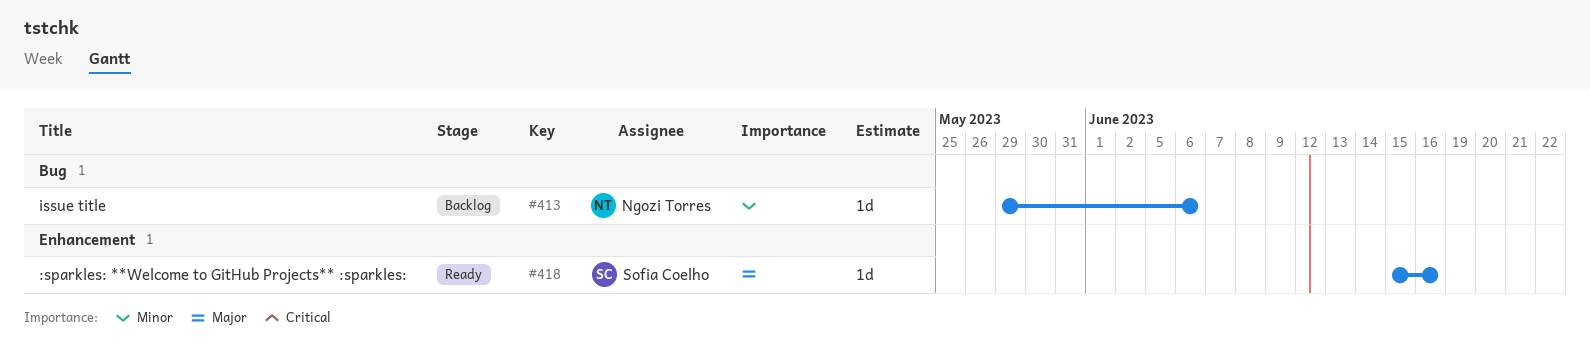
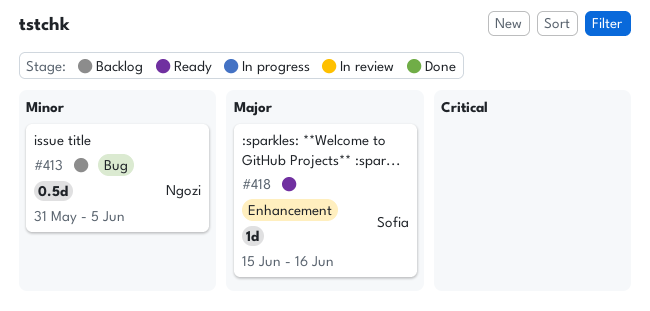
#413, estimate: 1d -> 0.5d
#413, start: May 29 -> May 31
#413, due: Jun 6 -> Jun 5

